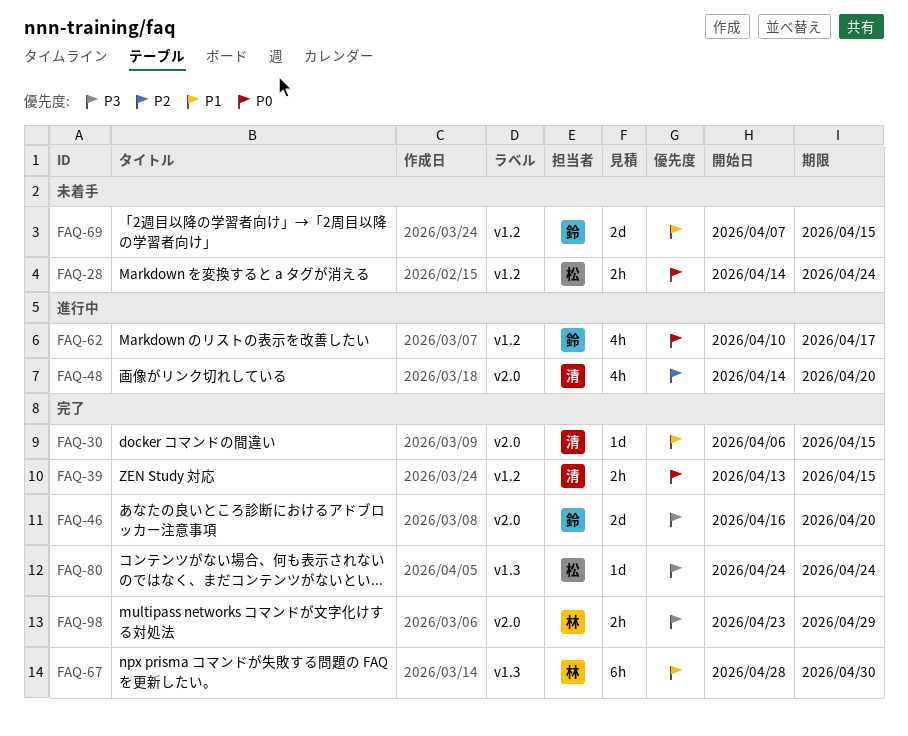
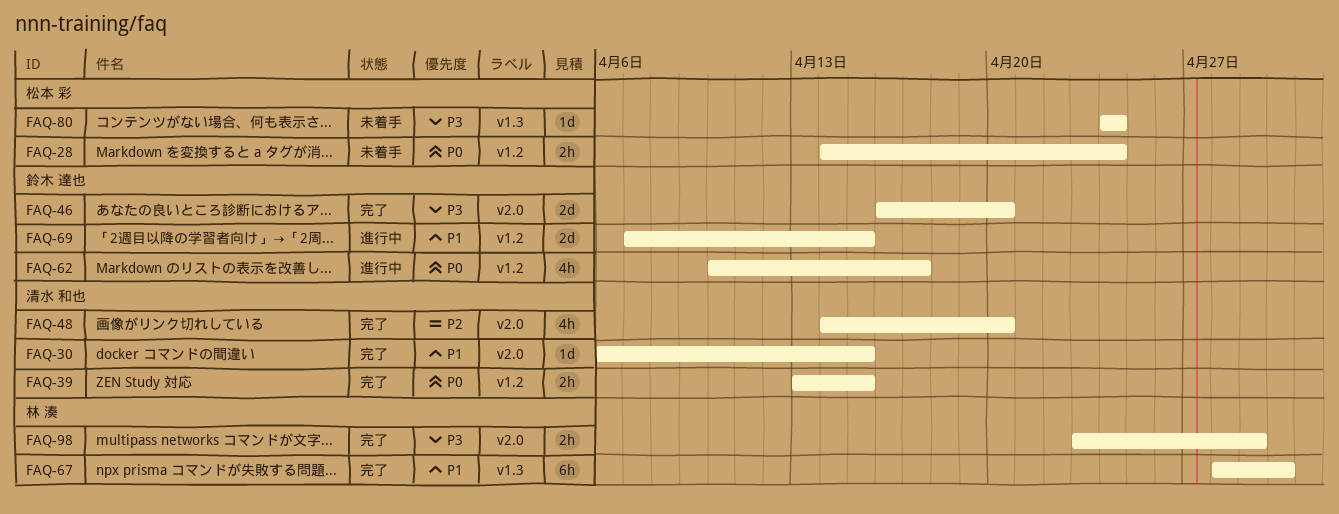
FAQ-48, status: 進行中 -> 完了
FAQ-69, status: 未着手 -> 進行中
FAQ-80, status: 完了 -> 未着手

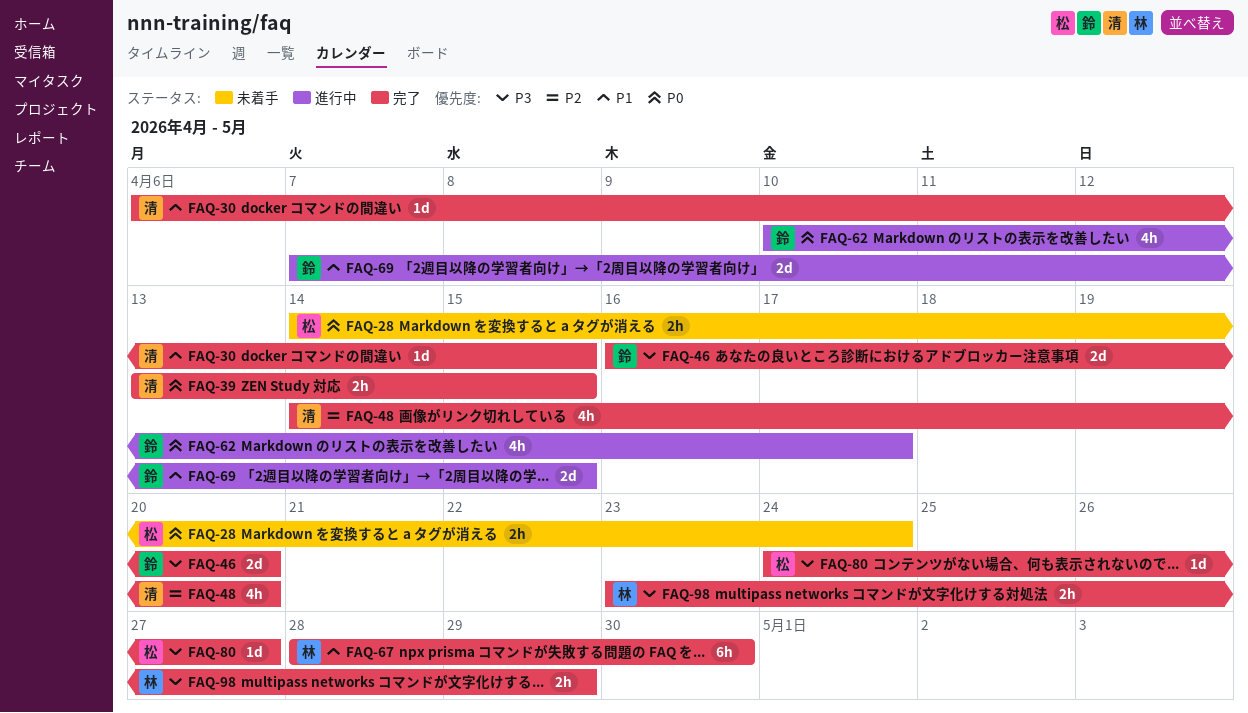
FAQ-80, status: 未着手 -> 完了
FAQ-80, due: Apr 24 -> Apr 27

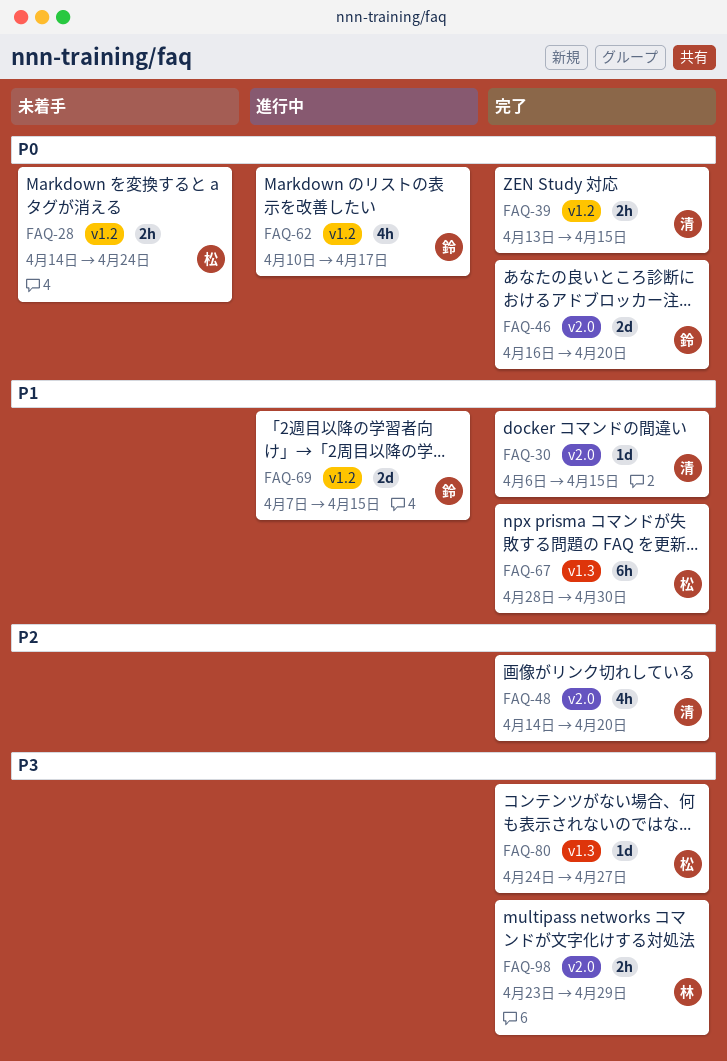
FAQ-46, priority: P3 -> P0
FAQ-67, owner: 林 -> 松

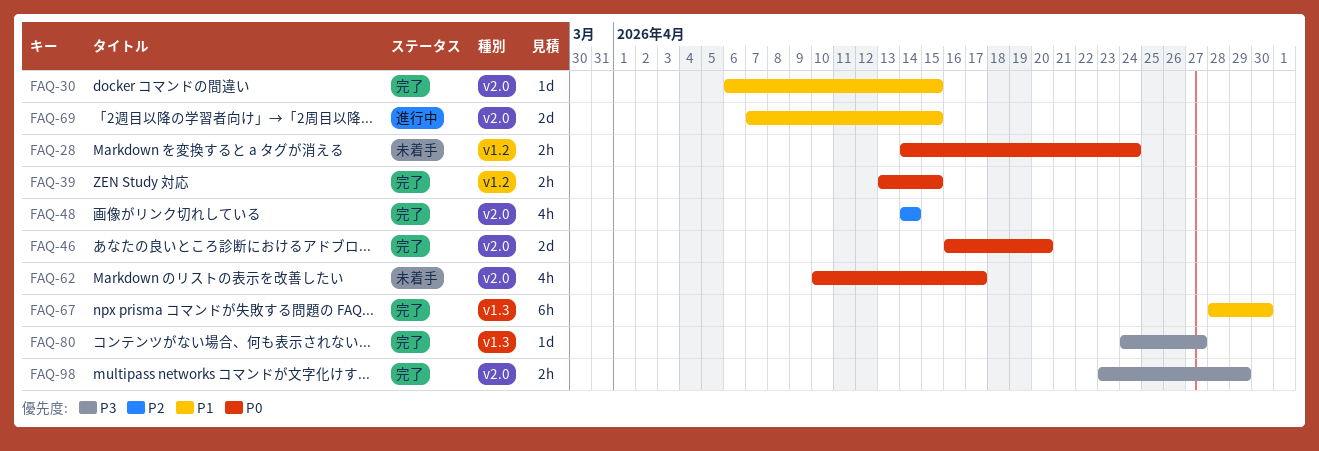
FAQ-48, due: Apr 20 -> Apr 14
FAQ-62, status: 進行中 -> 未着手
FAQ-62, label: v1.2 -> v2.0
FAQ-69, label: v1.2 -> v2.0

